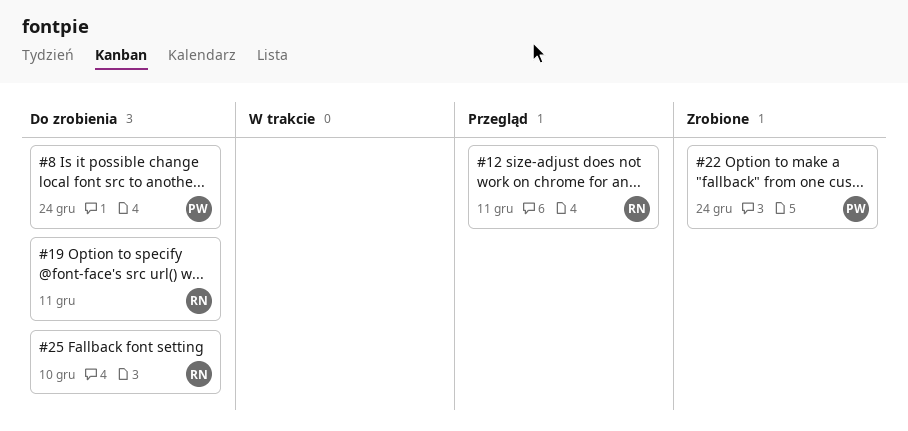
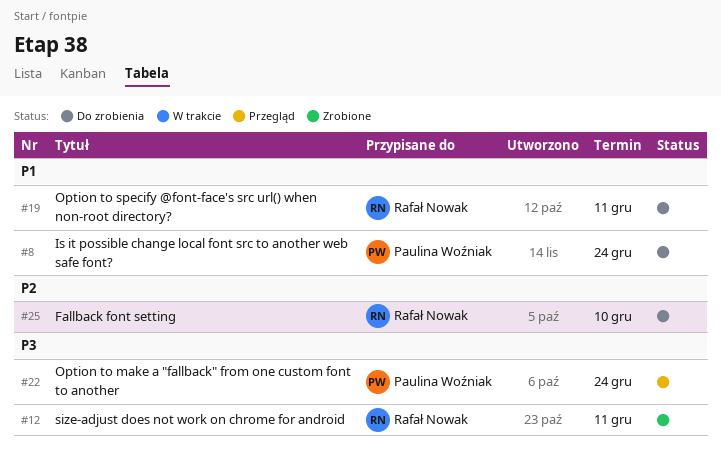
#12, status: Przegląd -> Zrobione
#22, status: Zrobione -> Przegląd

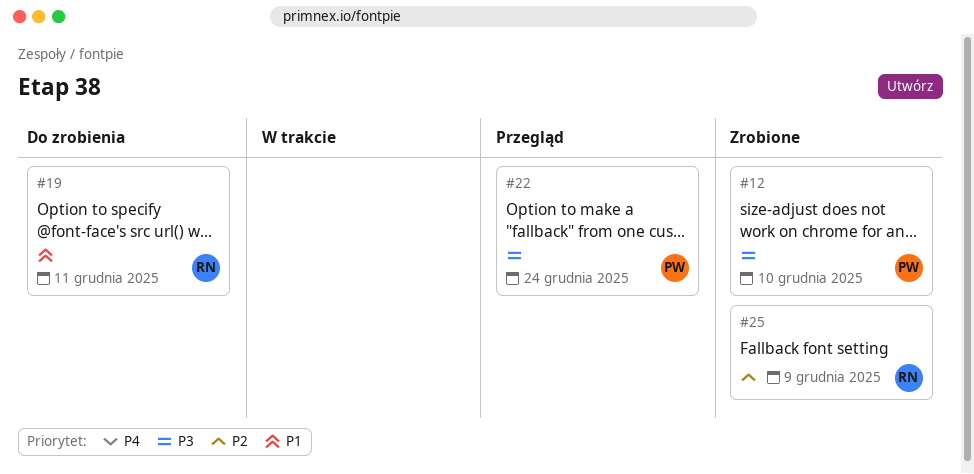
#8: present -> none
#12, owner: Rafał Nowak -> Paulina Woźniak
#12, due: Dec 11 -> Dec 10
#25, status: Do zrobienia -> Zrobione
#25, due: Dec 10 -> Dec 9

